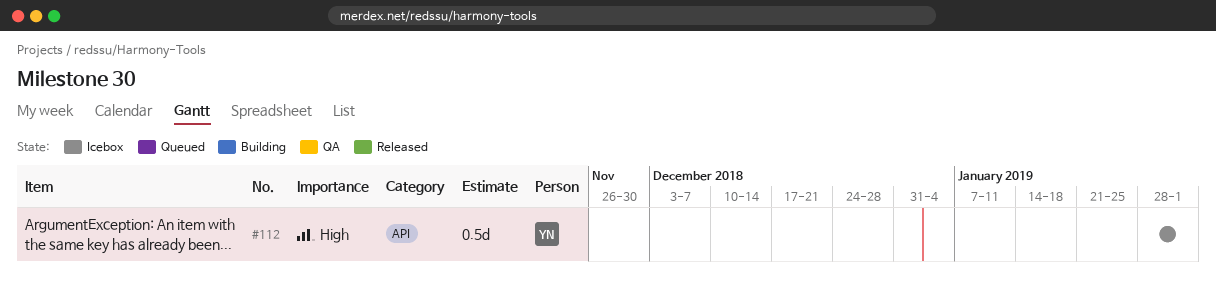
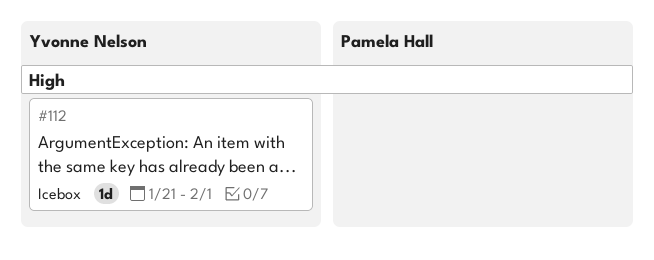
#112, estimate: 0.5d -> 1d
#112, start: Jan 28 -> Jan 21

